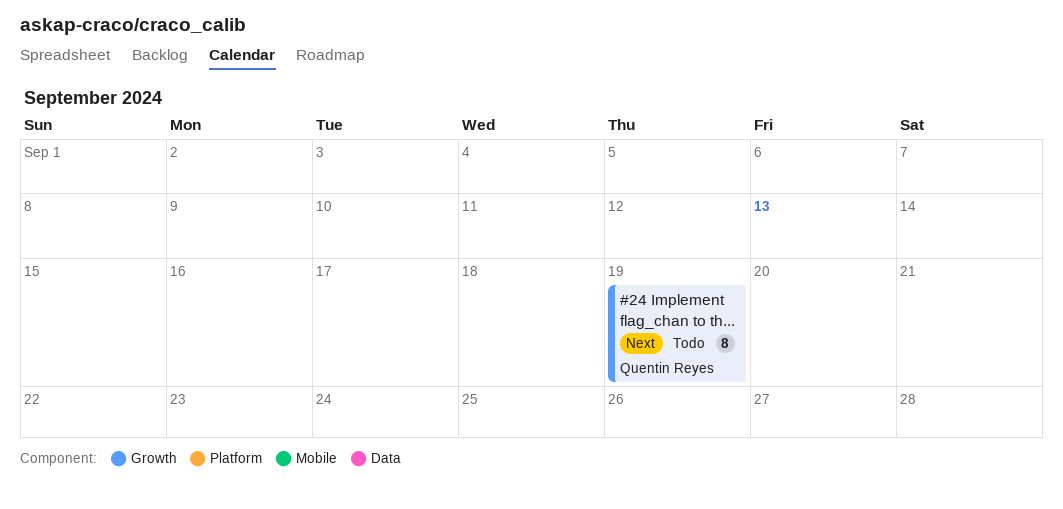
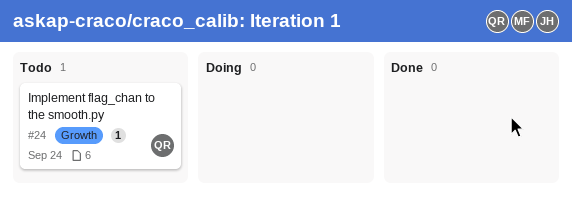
#24, estimate: 8 -> 1
#24, due: Sep 19 -> Sep 24

